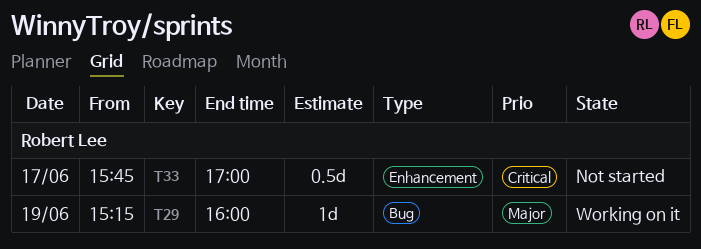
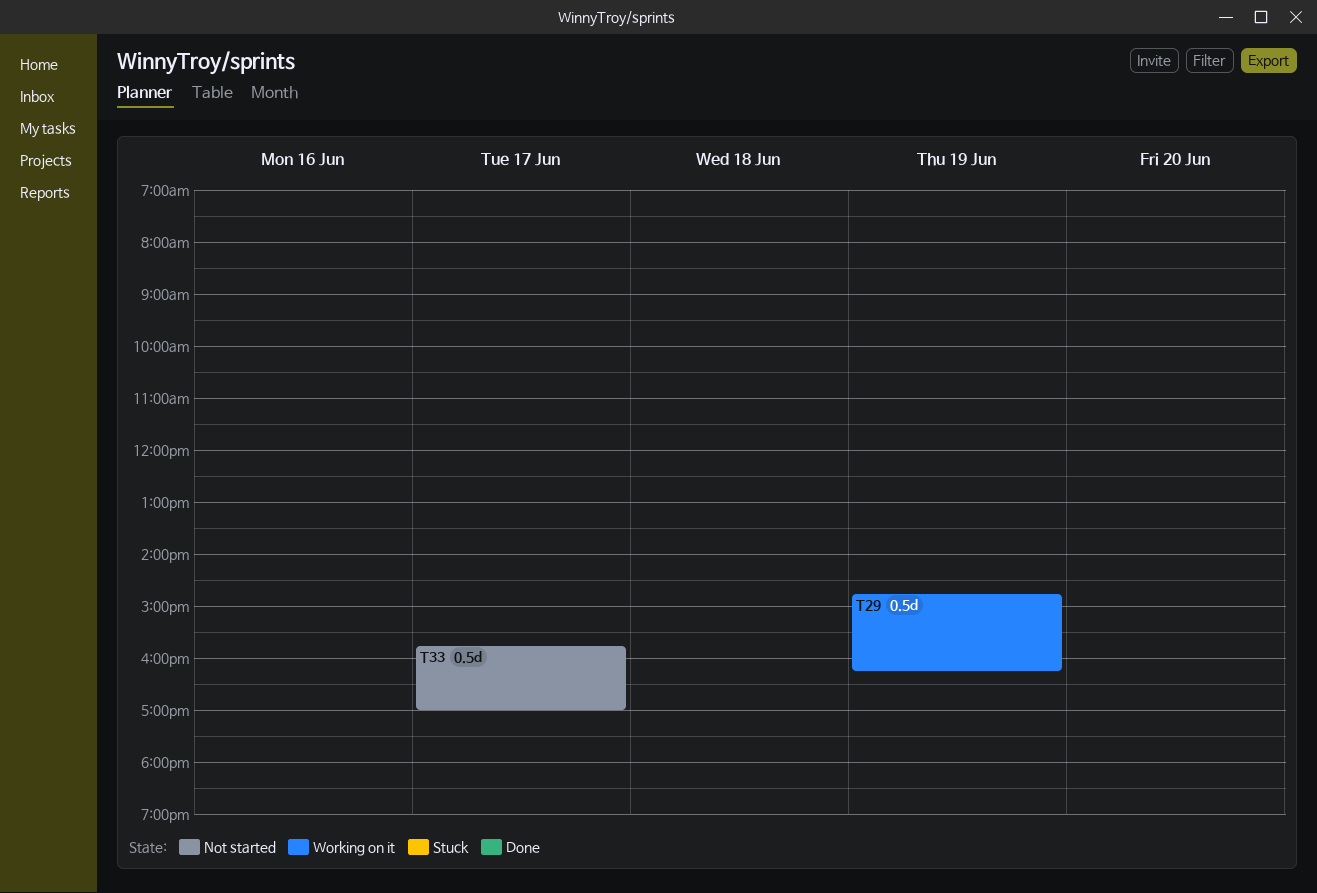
T29, estimate: 1d -> 0.5d
T29, begins: 15:15 -> 14:45
T29, ends: 16:00 -> 16:15

